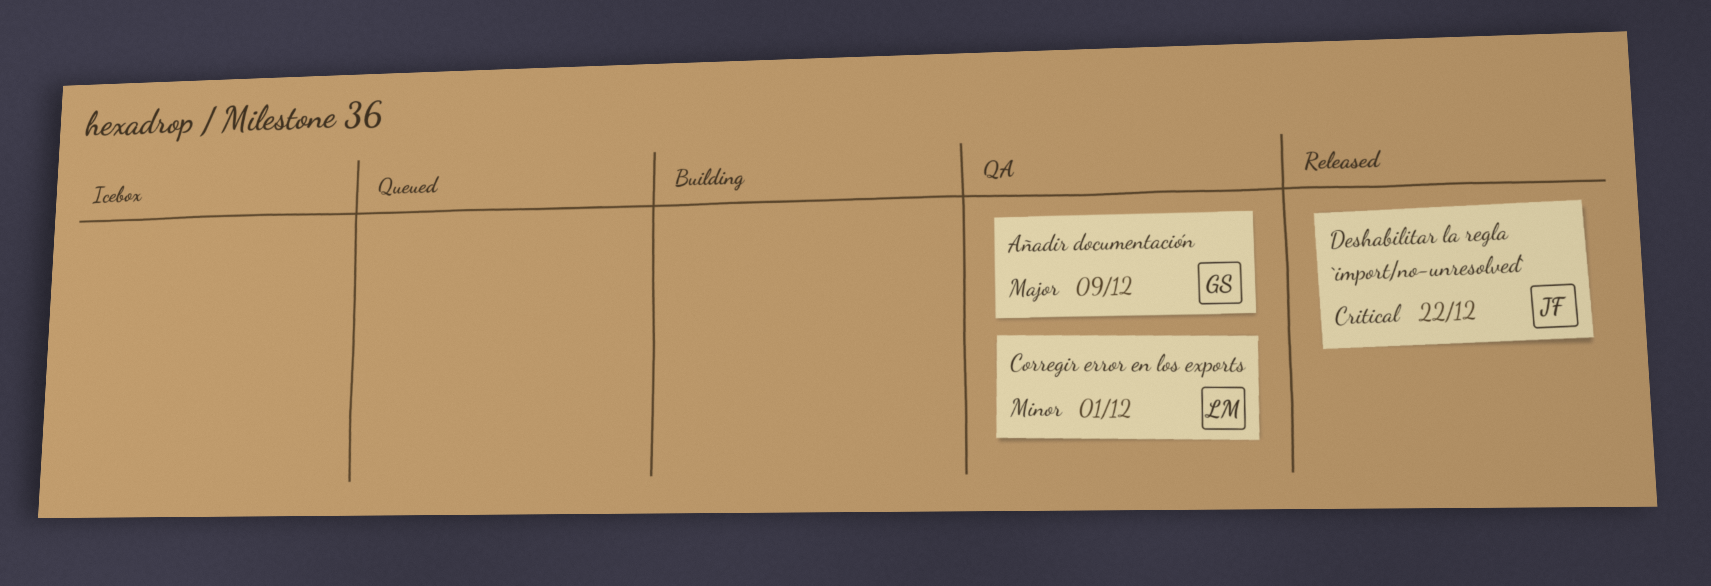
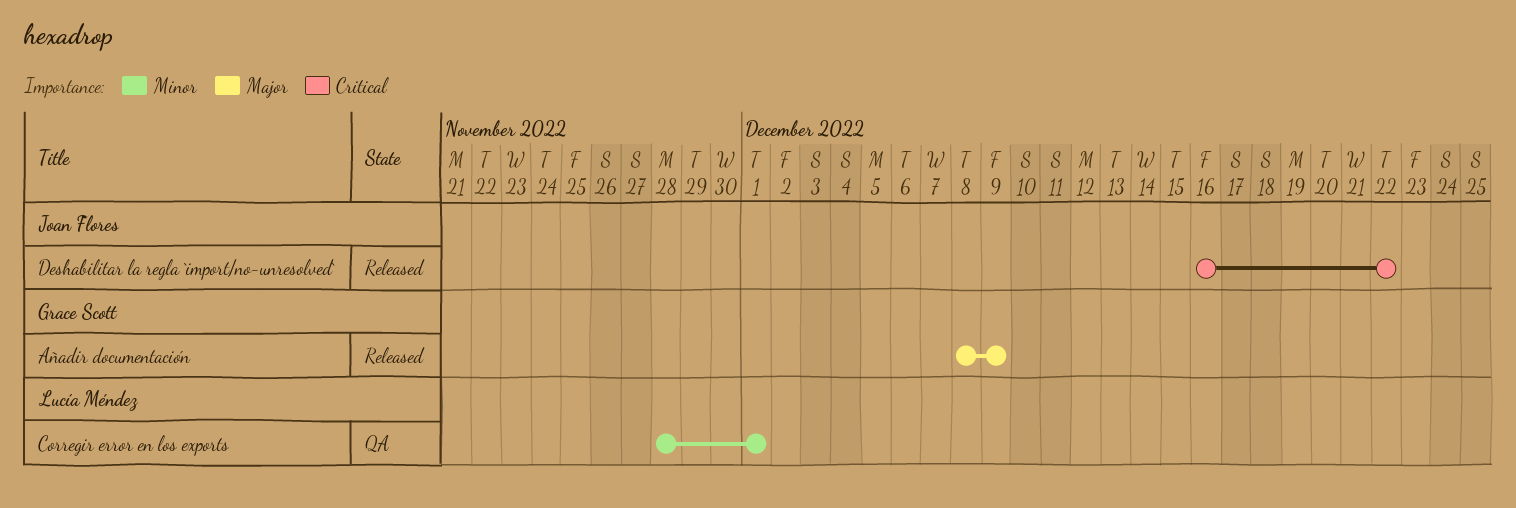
Añadir documentación, status: QA -> Released

